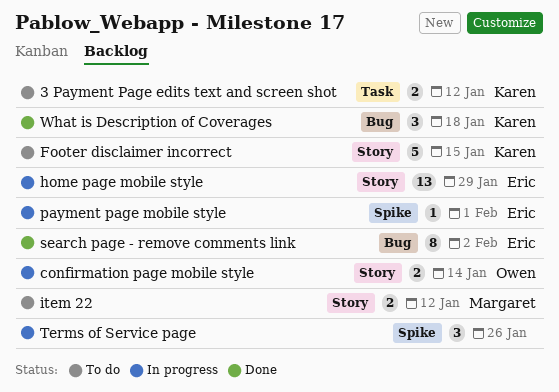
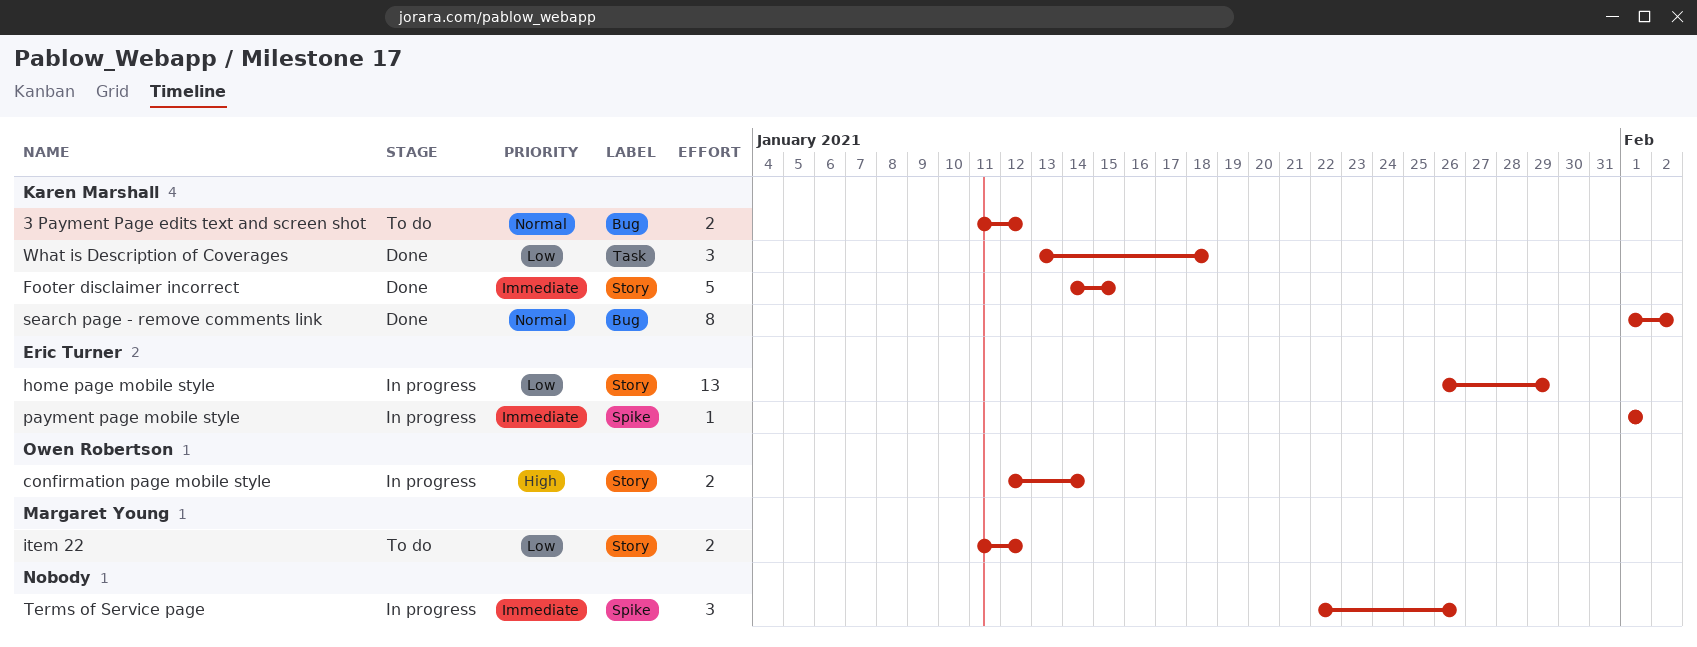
3 Payment Page edits text and screen shot, label: Task -> Bug
Footer disclaimer incorrect, status: To do -> Done
search page - remove comments link, owner: Eric Turner -> Karen Marshall
What is Description of Coverages, label: Bug -> Task

